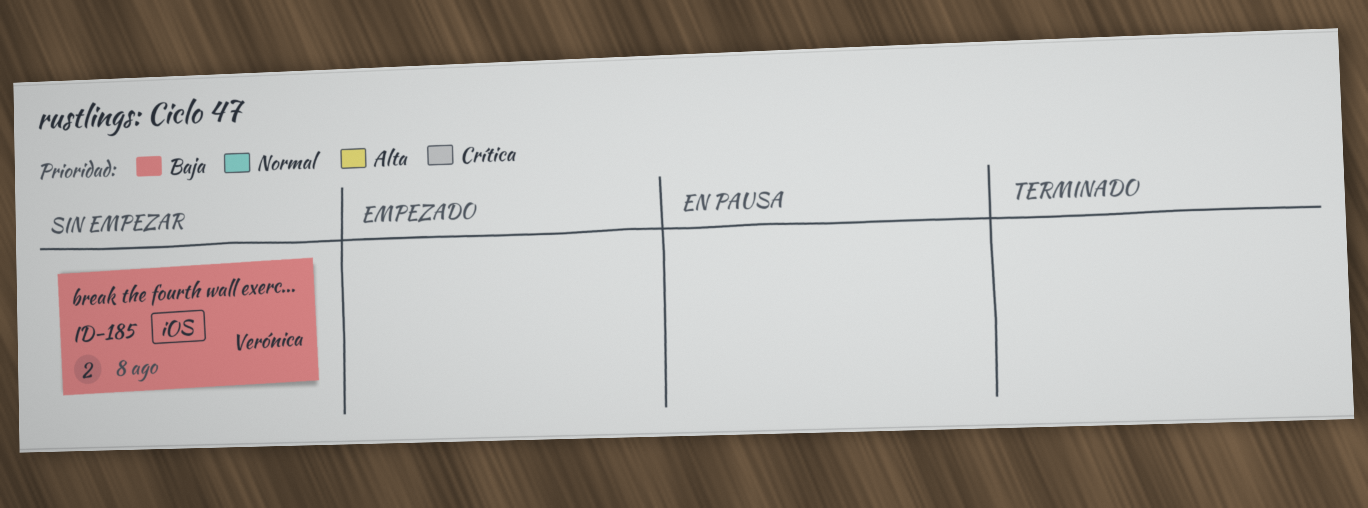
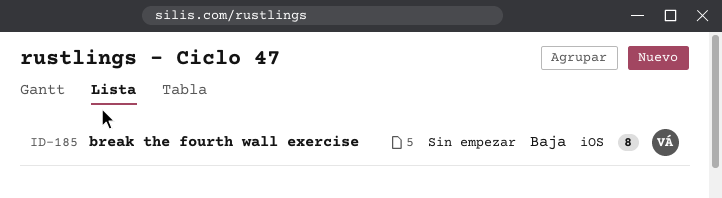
ID-185, estimate: 2 -> 8

